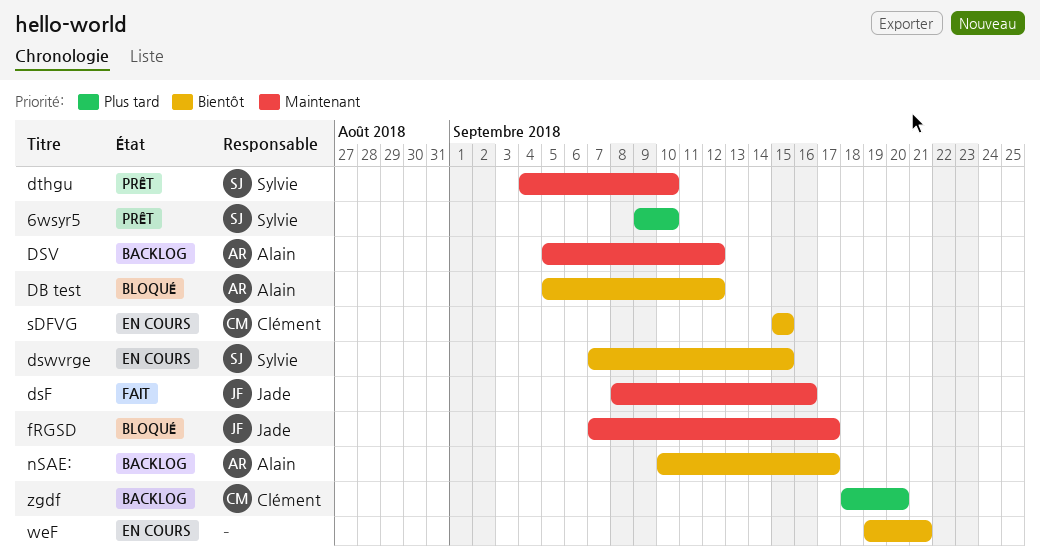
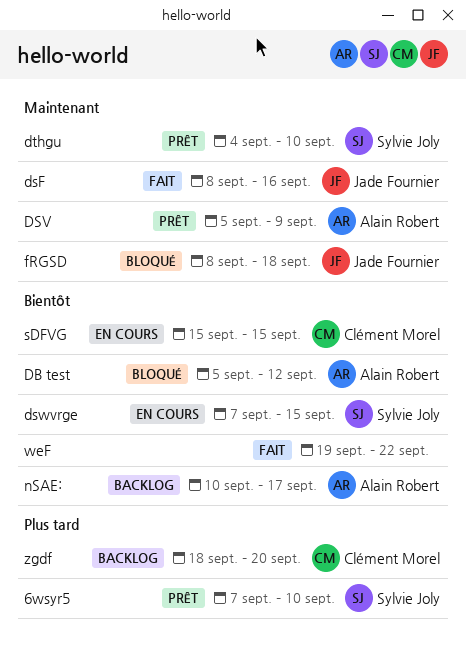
6wsyr5, start: Sep 9 -> Sep 7
DSV, status: Backlog -> Prêt
DSV, due: Sep 12 -> Sep 9
fRGSD, start: Sep 7 -> Sep 8
fRGSD, due: Sep 17 -> Sep 18
weF, status: En cours -> Fait
weF, due: Sep 21 -> Sep 22

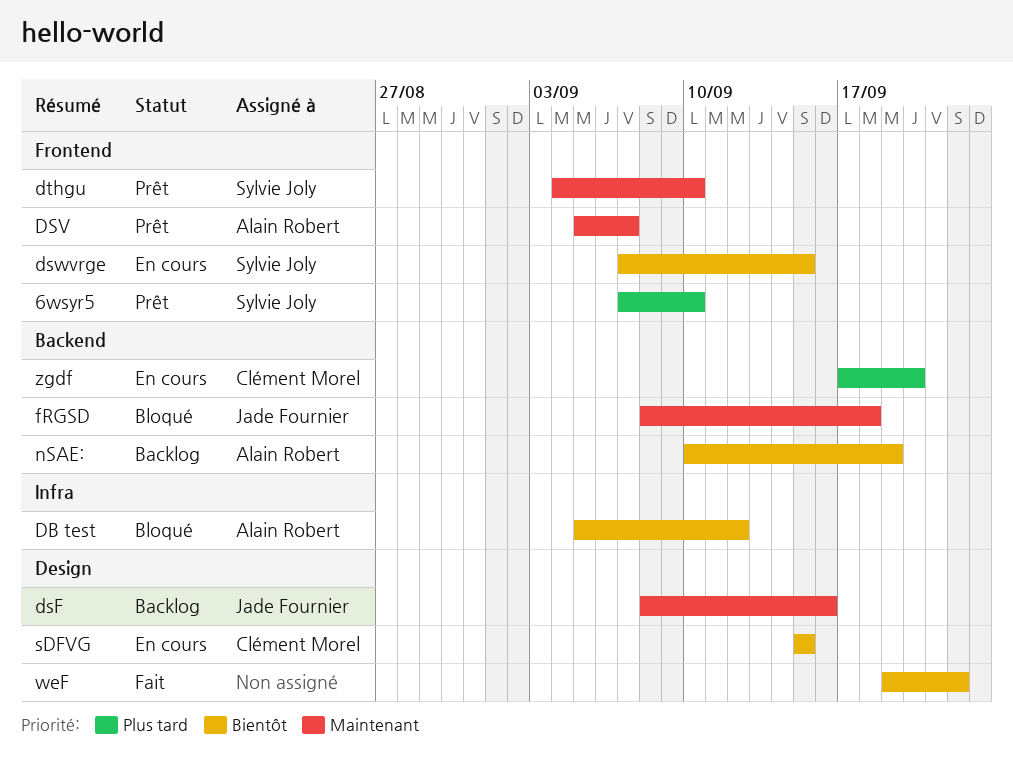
dsF, status: Fait -> Backlog
DSV, due: Sep 9 -> Sep 7
nSAE:, due: Sep 17 -> Sep 19
zgdf, status: Backlog -> En cours
zgdf, start: Sep 18 -> Sep 17

